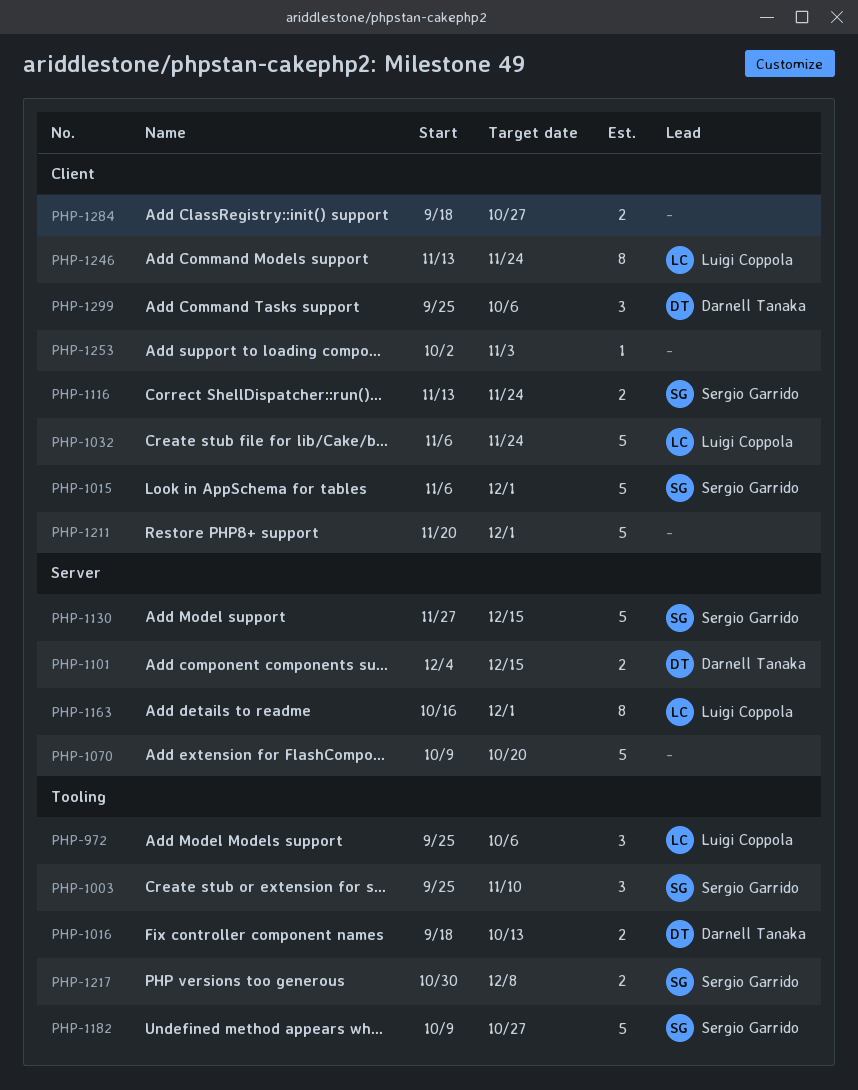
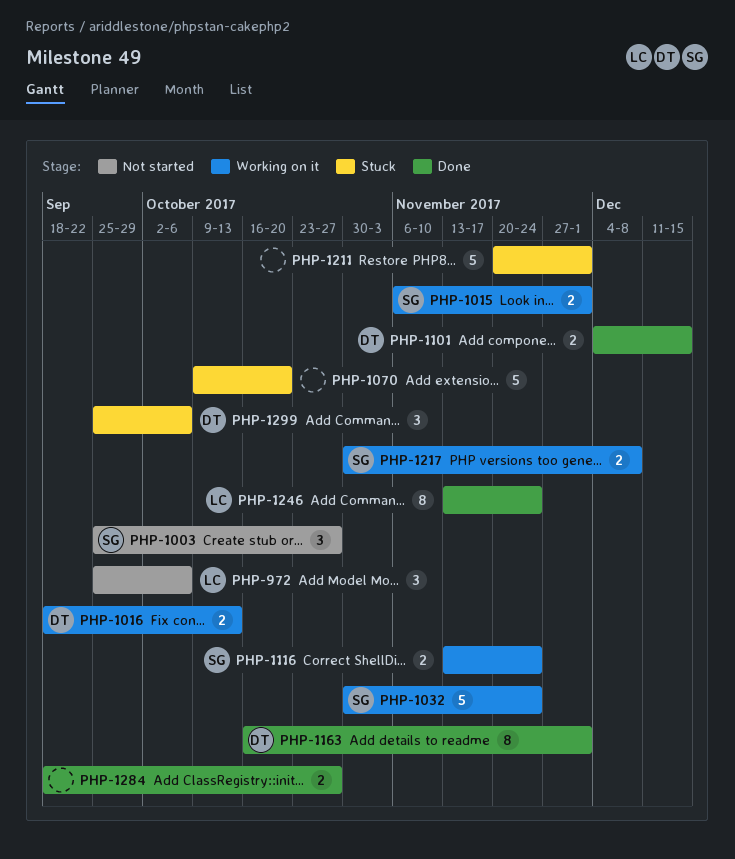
PHP-1003, due: Nov 10 -> Oct 27
PHP-1015, estimate: 5 -> 2
PHP-1032, owner: Luigi Coppola -> Sergio Garrido
PHP-1032, start: Nov 6 -> Oct 30
PHP-1130: present -> none
PHP-1163, owner: Luigi Coppola -> Darnell Tanaka
PHP-1182: present -> none
PHP-1253: present -> none

